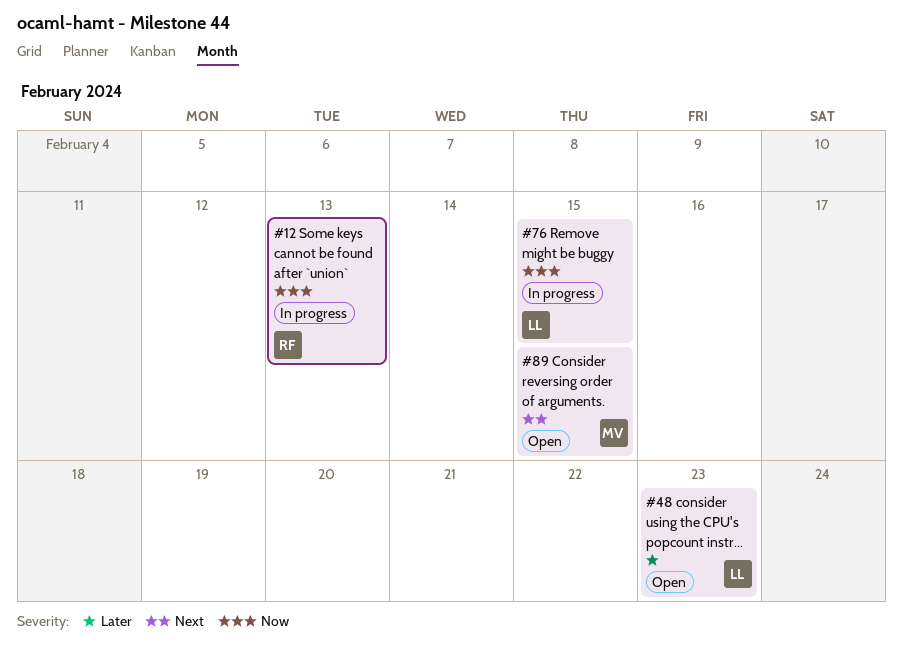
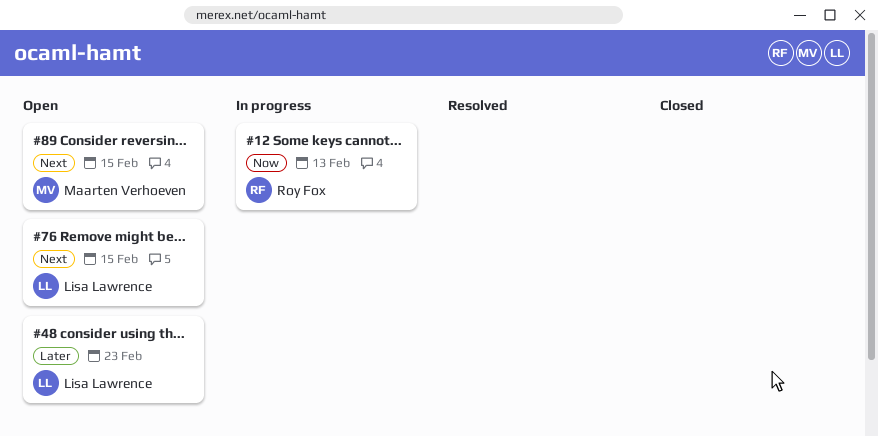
#76, status: In progress -> Open
#76, priority: Now -> Next

